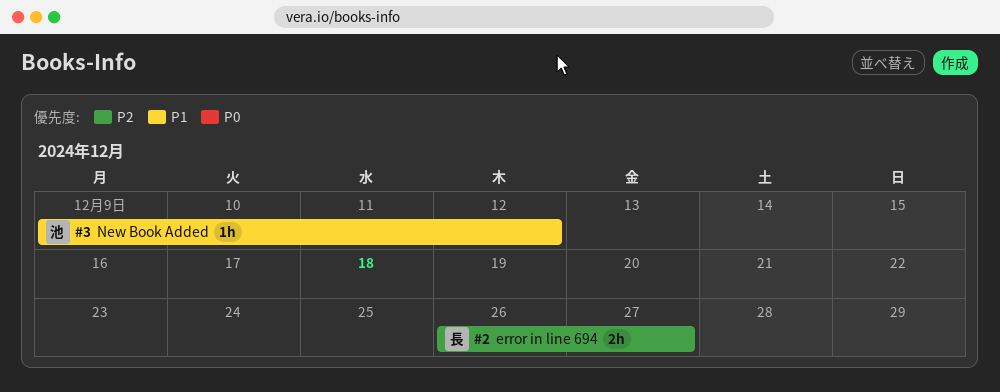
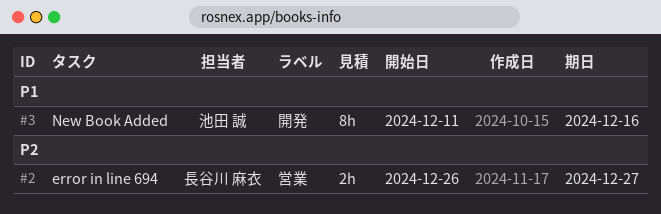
#3, estimate: 1h -> 8h
#3, start: Dec 9 -> Dec 11
#3, due: Dec 12 -> Dec 16

